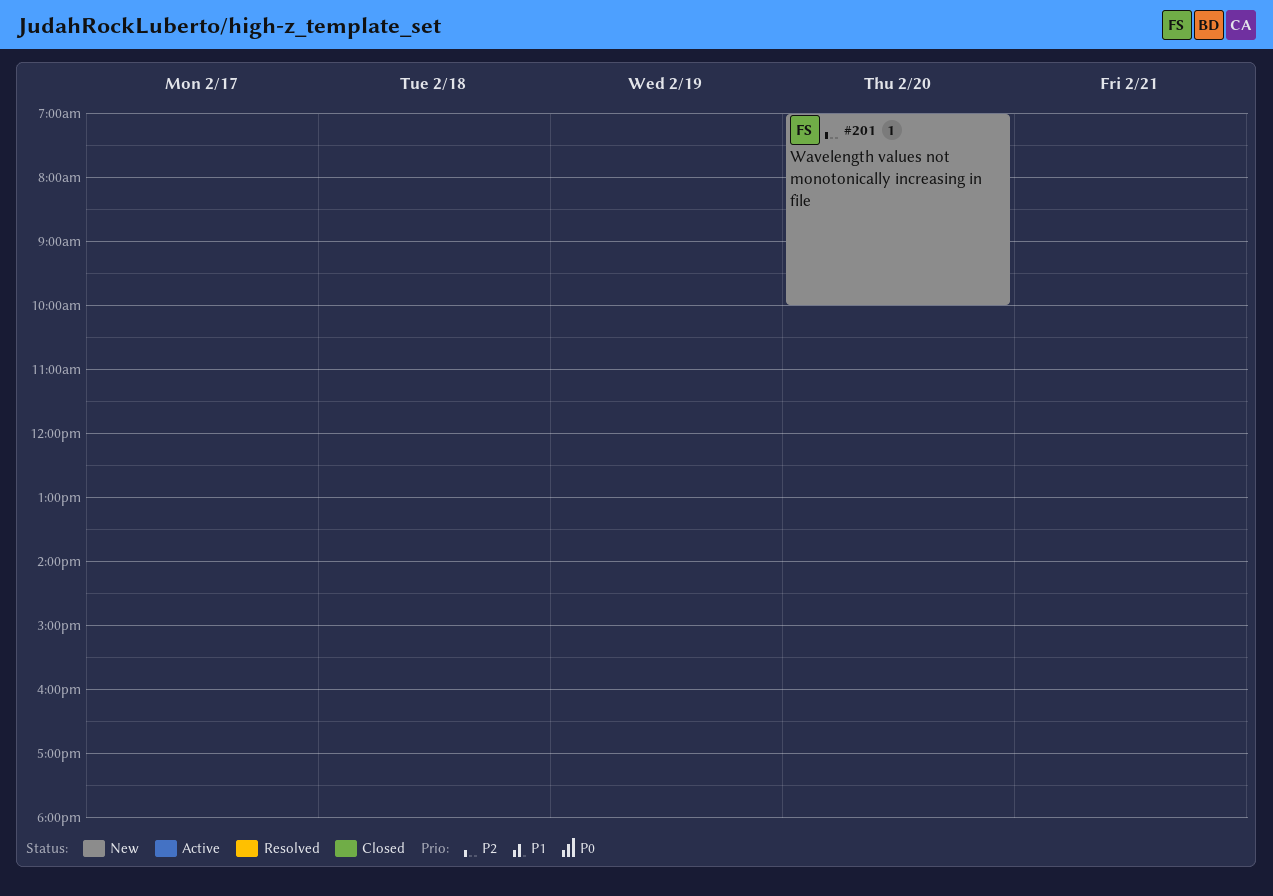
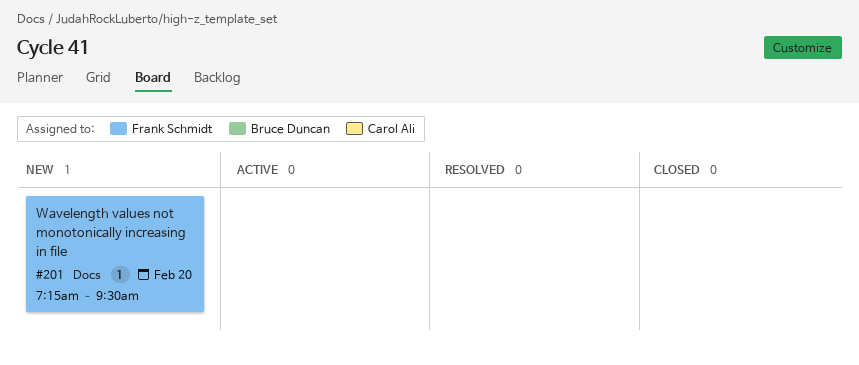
#201, begins: 07:00 -> 07:15
#201, ends: 10:00 -> 09:30

